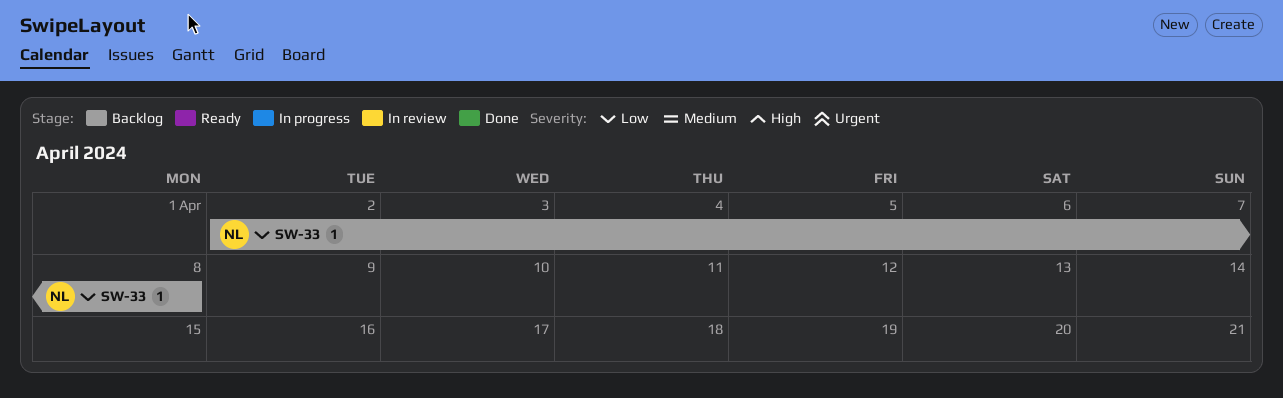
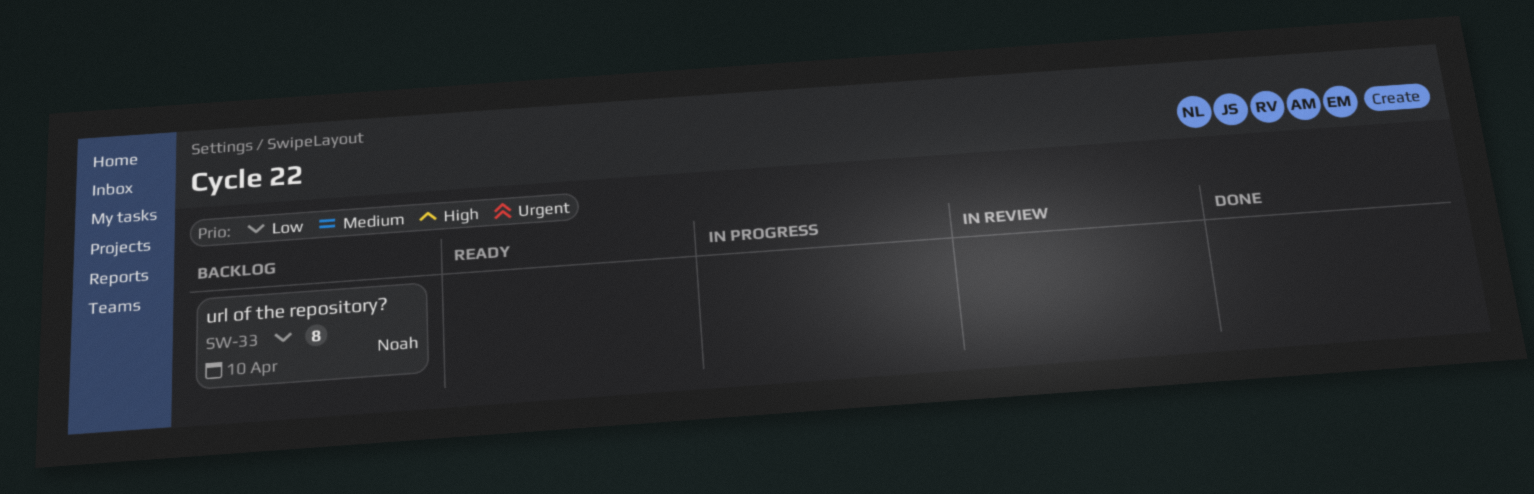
SW-33, estimate: 1 -> 8
SW-33, due: Apr 8 -> Apr 10

